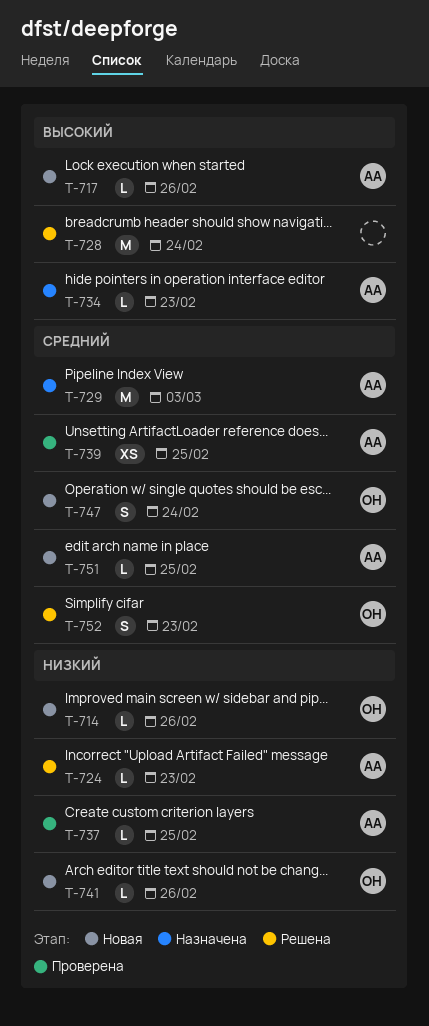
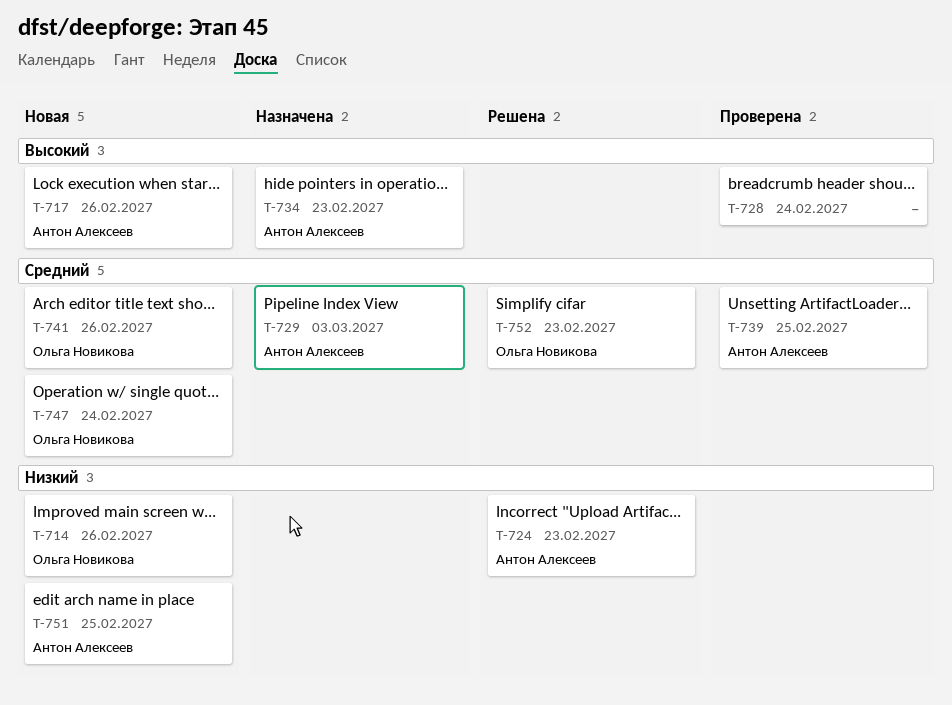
T-728, status: Решена -> Проверена
T-737: present -> none
T-741, priority: Низкий -> Средний
T-751, priority: Средний -> Низкий

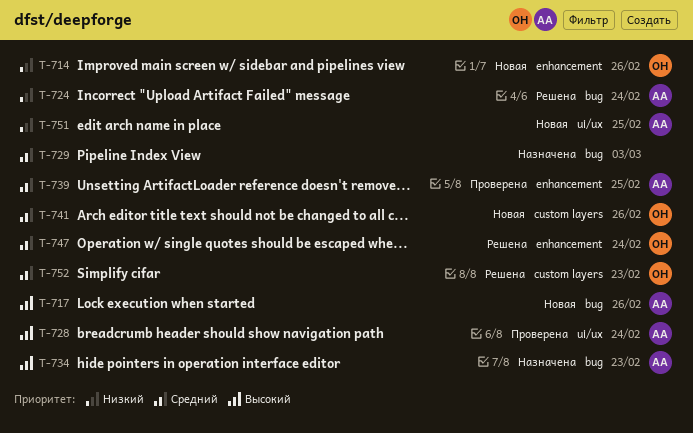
T-724, due: Feb 23 -> Feb 24
T-728, owner: none -> Антон Алексеев
T-729, owner: Антон Алексеев -> none
T-747, status: Новая -> Решена

